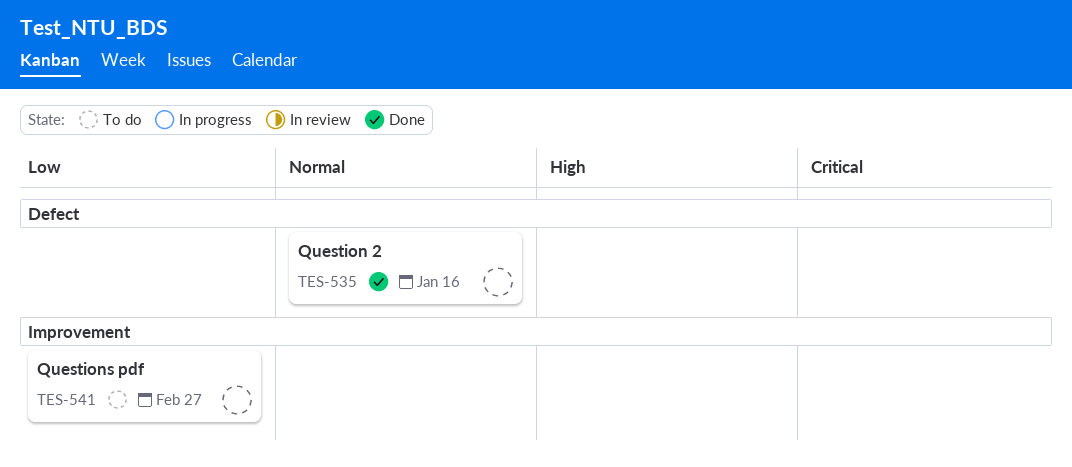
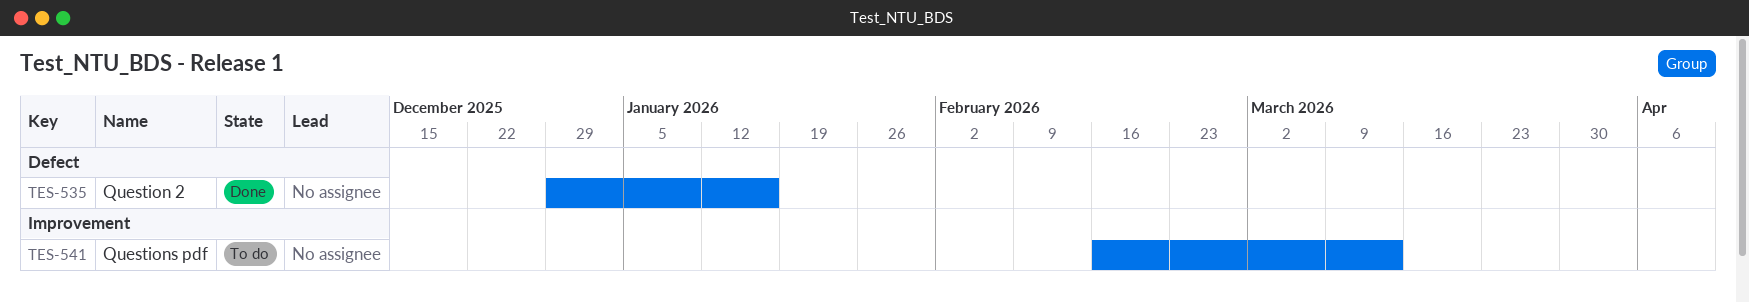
TES-541, due: Feb 27 -> Mar 13

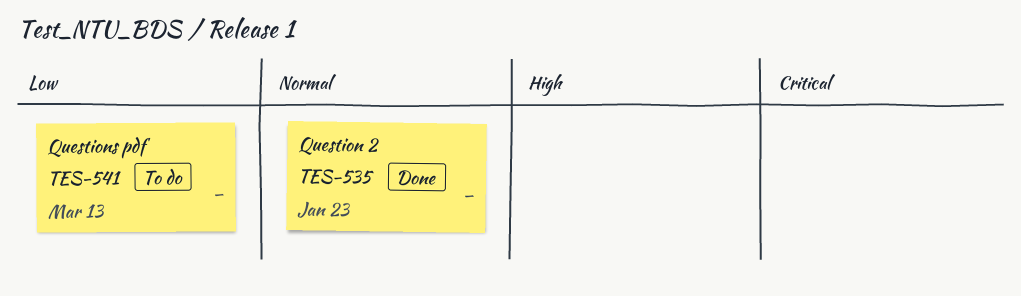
TES-535, due: Jan 16 -> Jan 23

